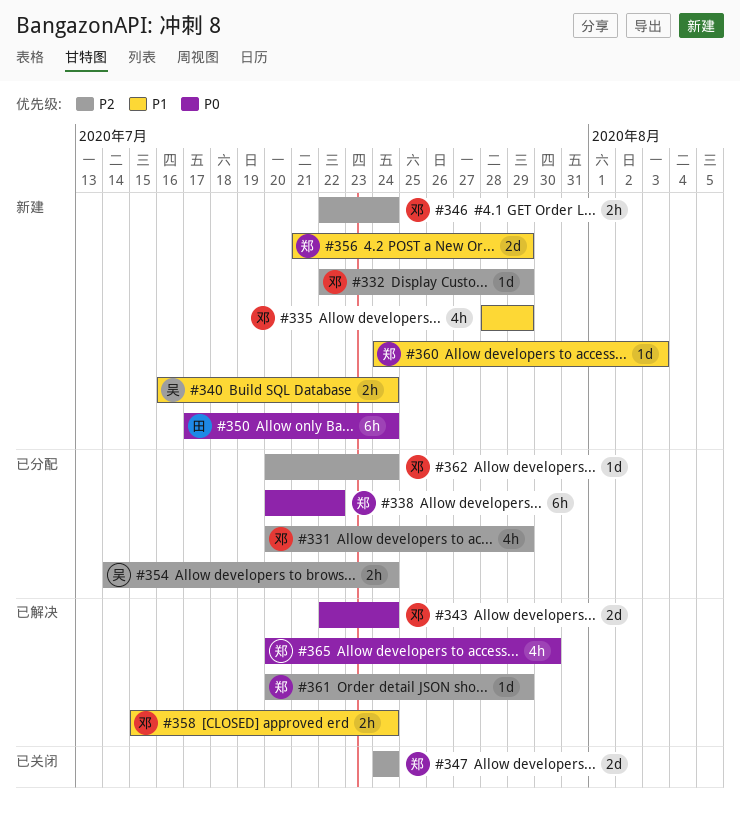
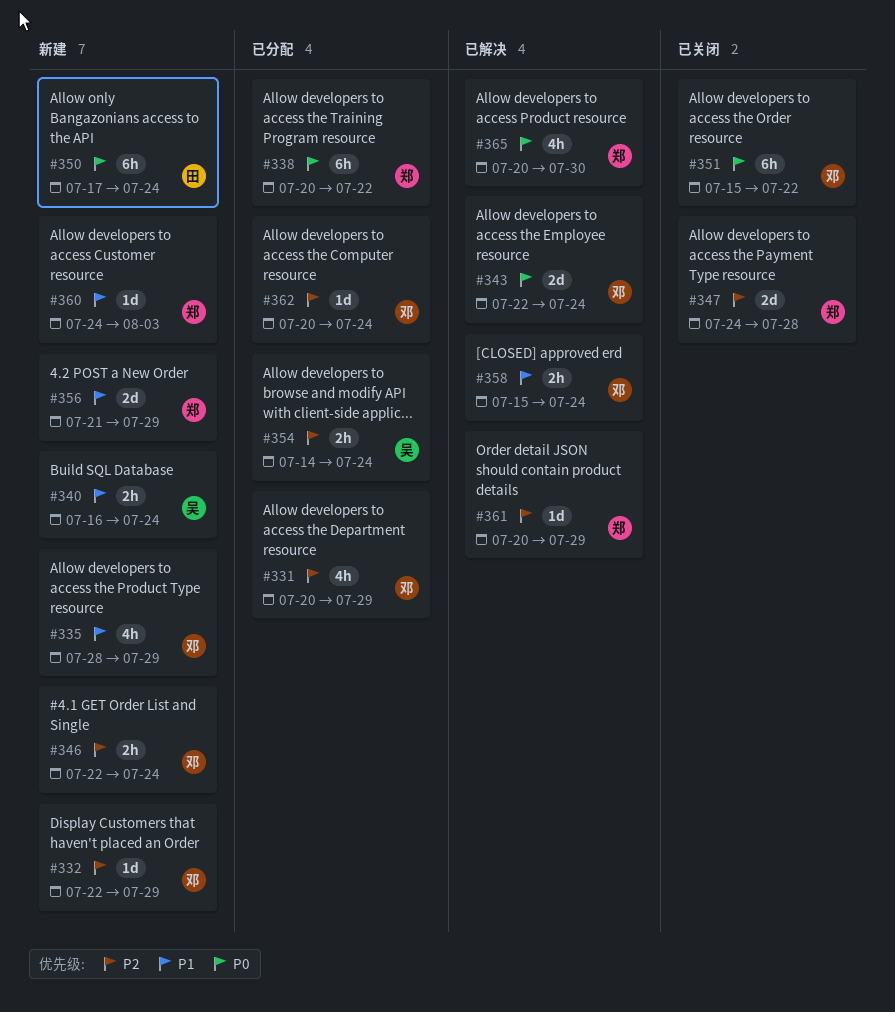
#347, due: Jul 24 -> Jul 28
#351: none -> present

